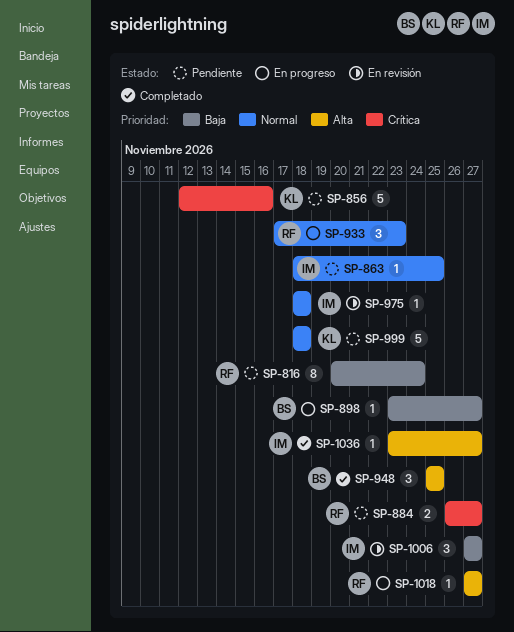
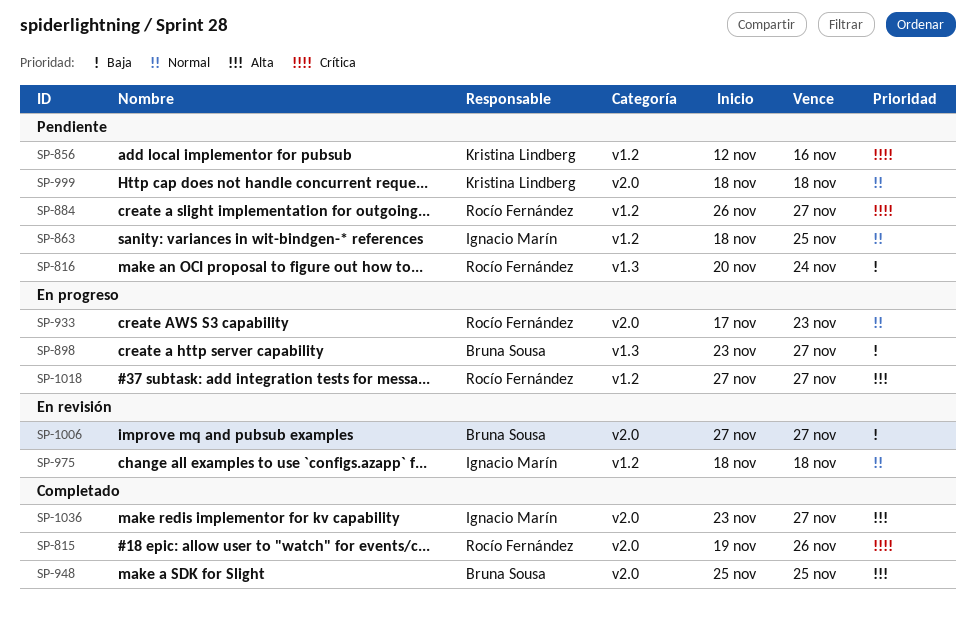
SP-815: none -> present
SP-1006, owner: Ignacio Marín -> Bruna Sousa

